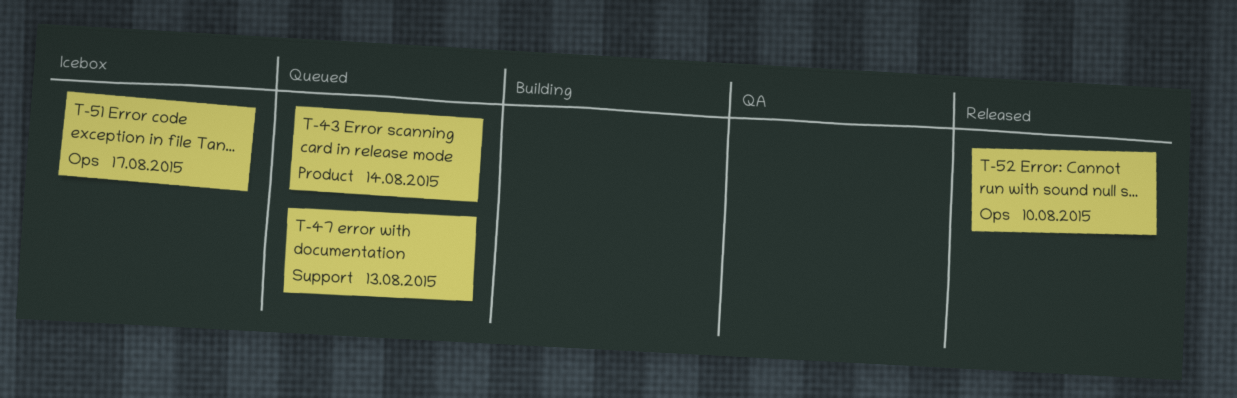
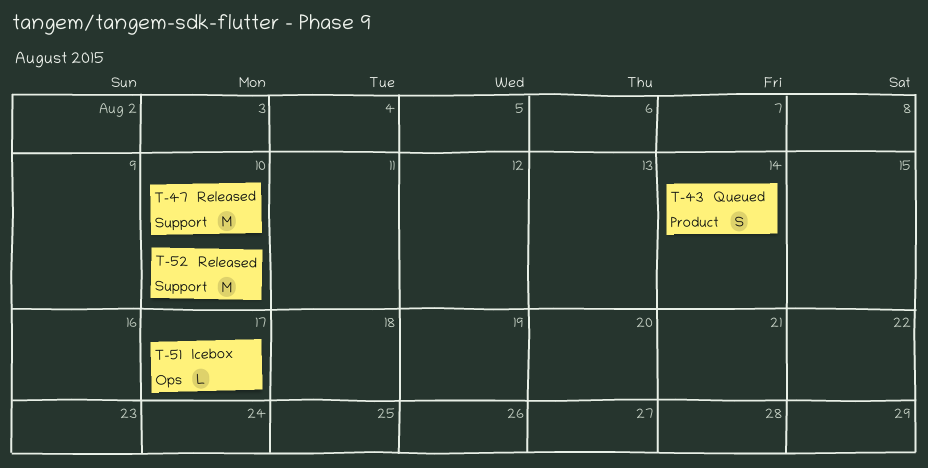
T-47, status: Queued -> Released
T-47, due: Aug 13 -> Aug 10
T-52, label: Ops -> Support

